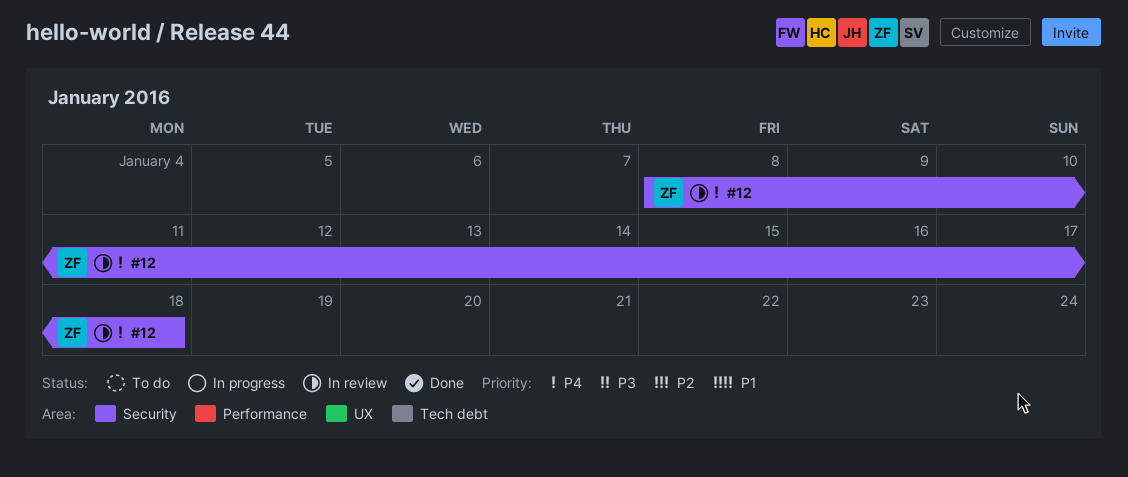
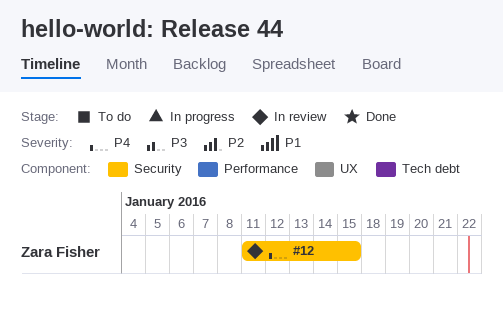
#12, start: Jan 8 -> Jan 11
#12, due: Jan 18 -> Jan 15

